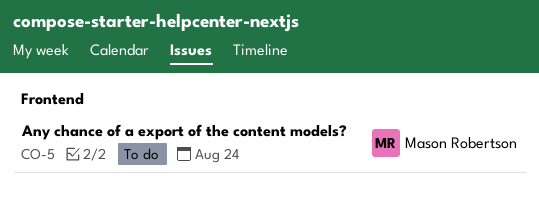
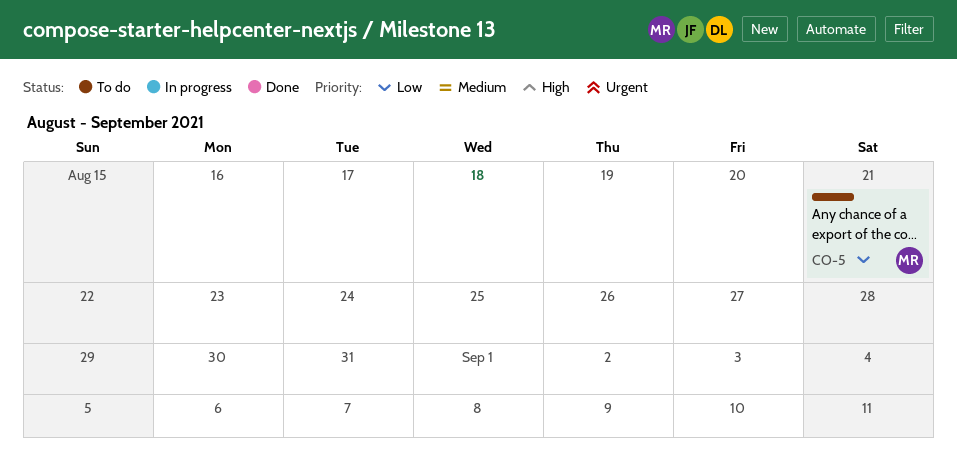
CO-5, due: Aug 24 -> Aug 21

